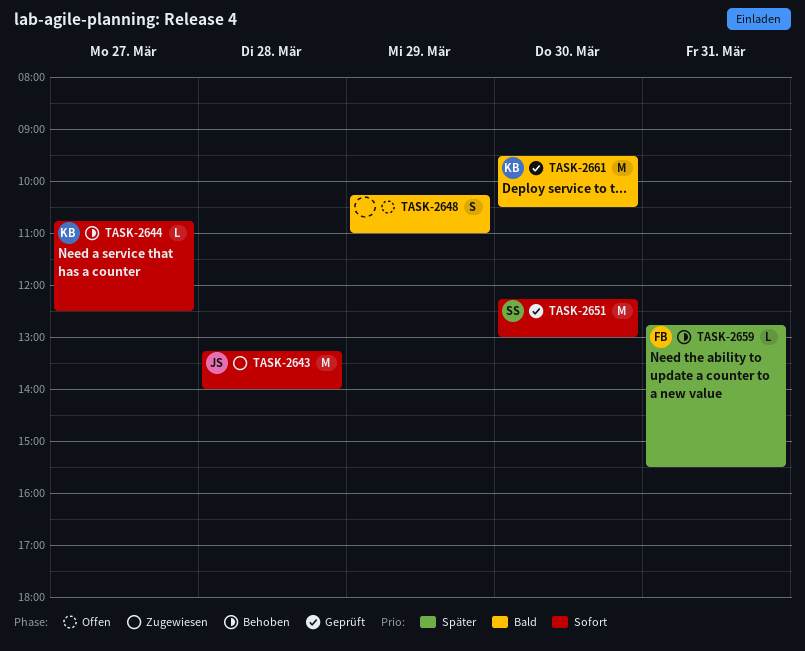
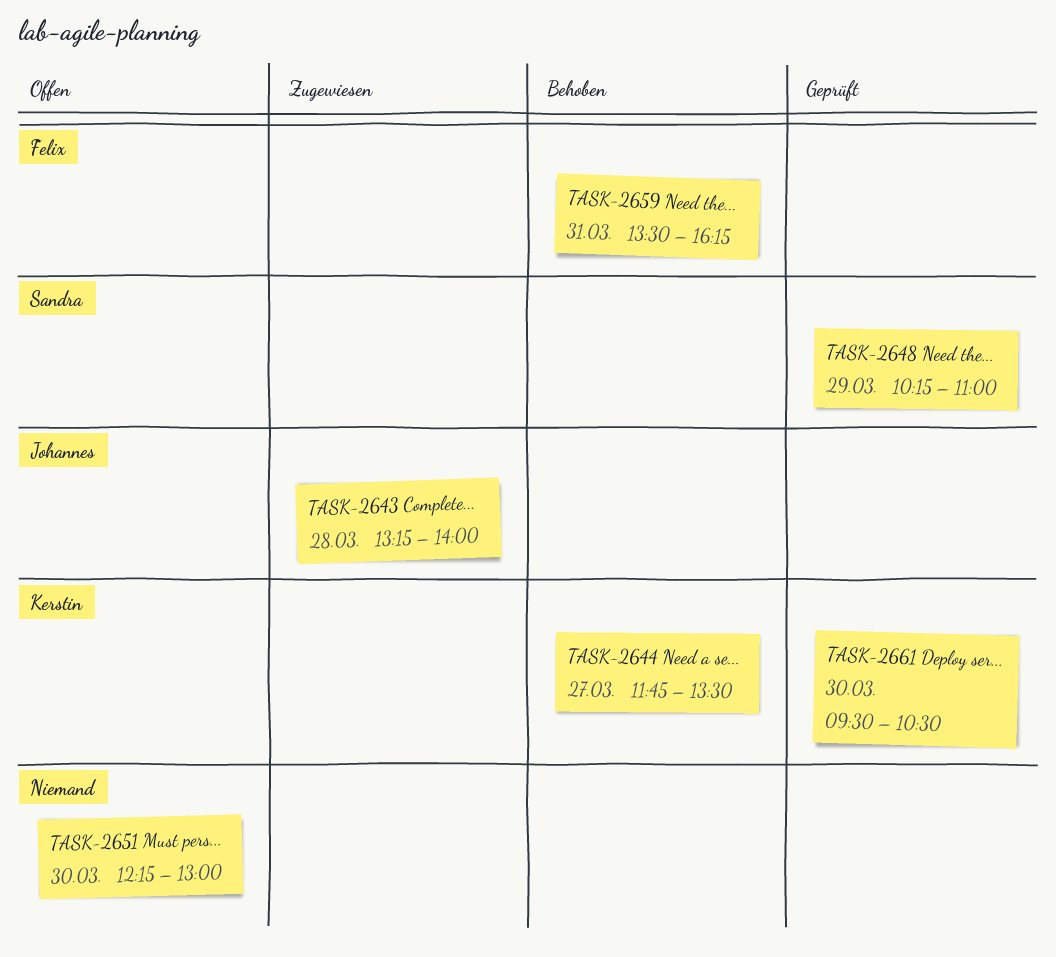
TASK-2644, begins: 10:45 -> 11:45
TASK-2644, ends: 12:30 -> 13:30
TASK-2648, status: Offen -> Geprüft
TASK-2648, owner: none -> Sandra
TASK-2651, status: Geprüft -> Offen
TASK-2651, owner: Sandra -> none
TASK-2659, begins: 12:45 -> 13:30
TASK-2659, ends: 15:30 -> 16:15

